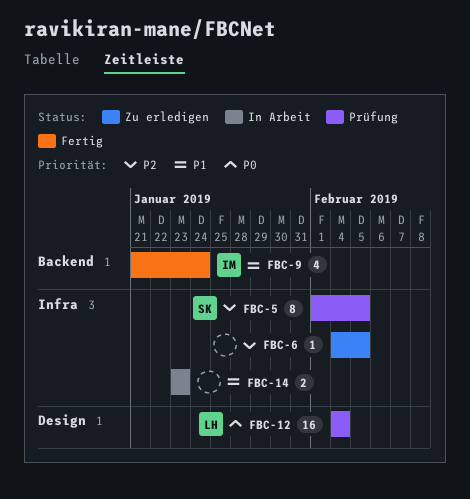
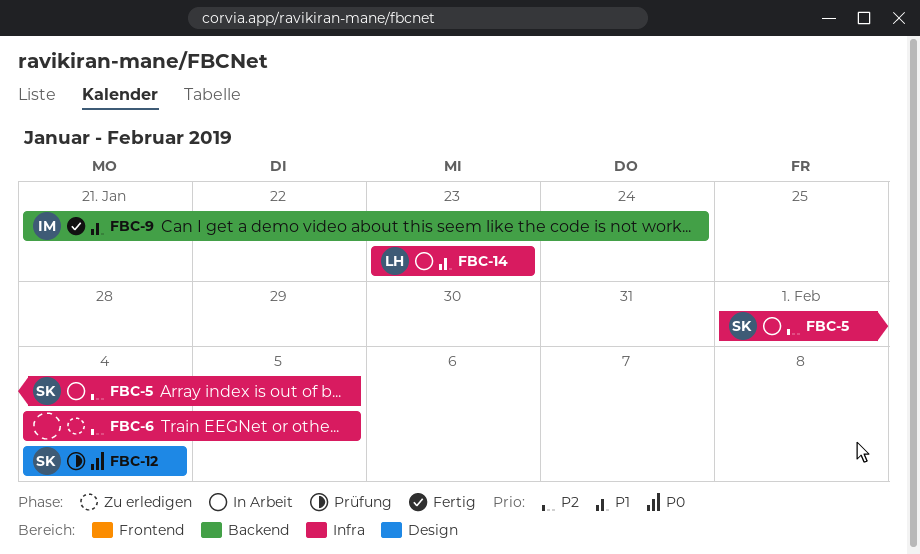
FBC-5, status: Prüfung -> In Arbeit
FBC-12, owner: LH -> SK
FBC-14, owner: none -> LH

